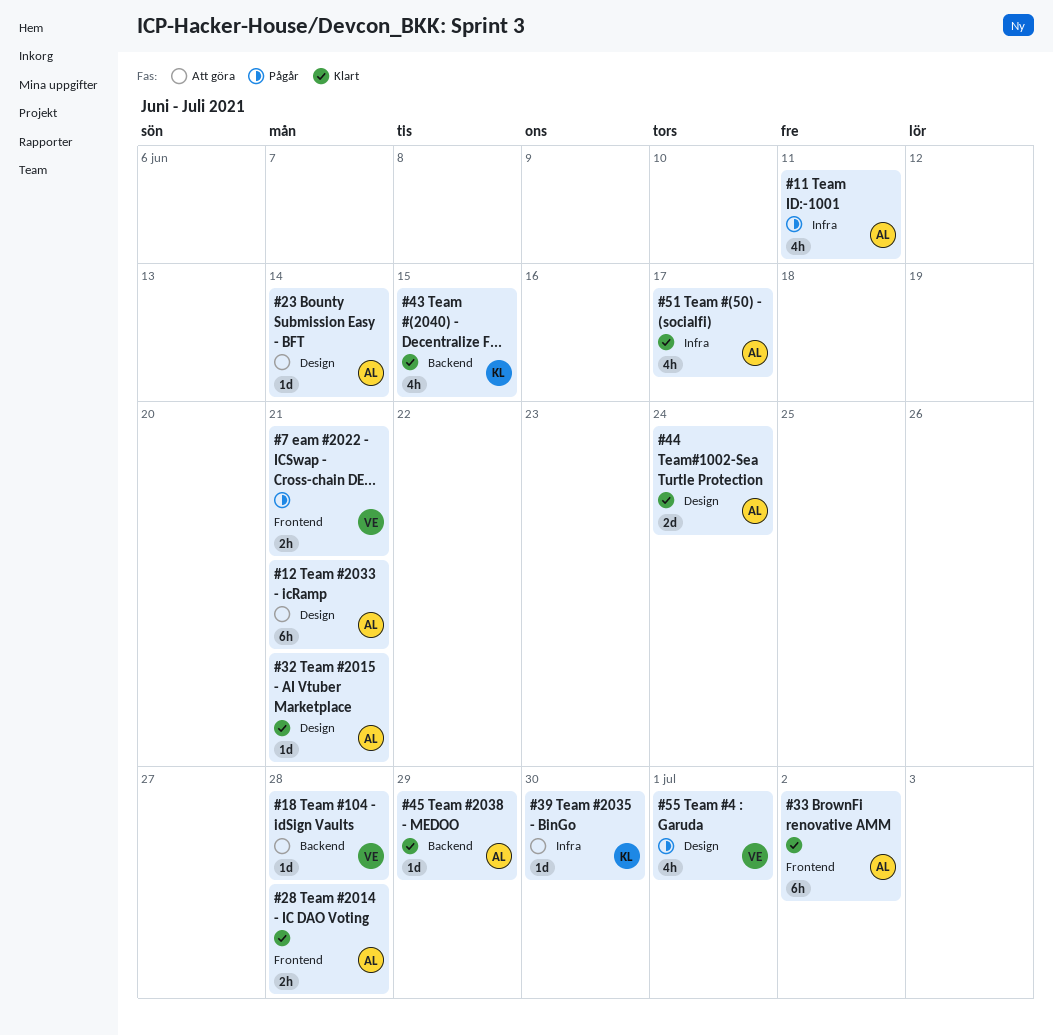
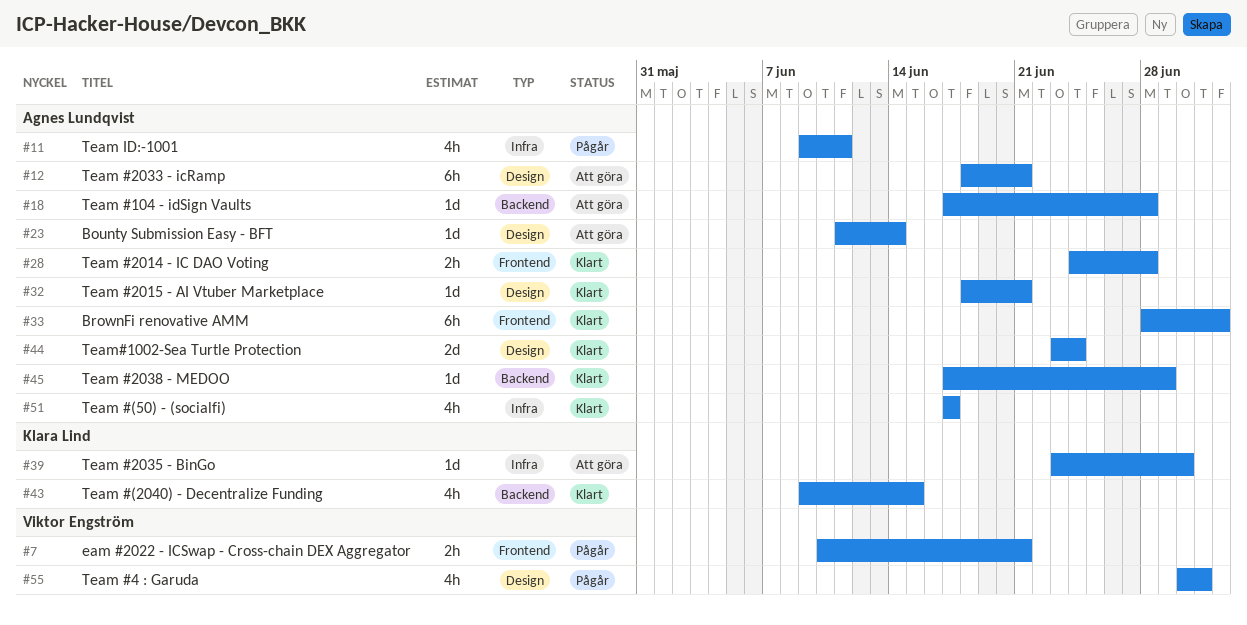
#18, owner: Viktor Engström -> Agnes Lundqvist

